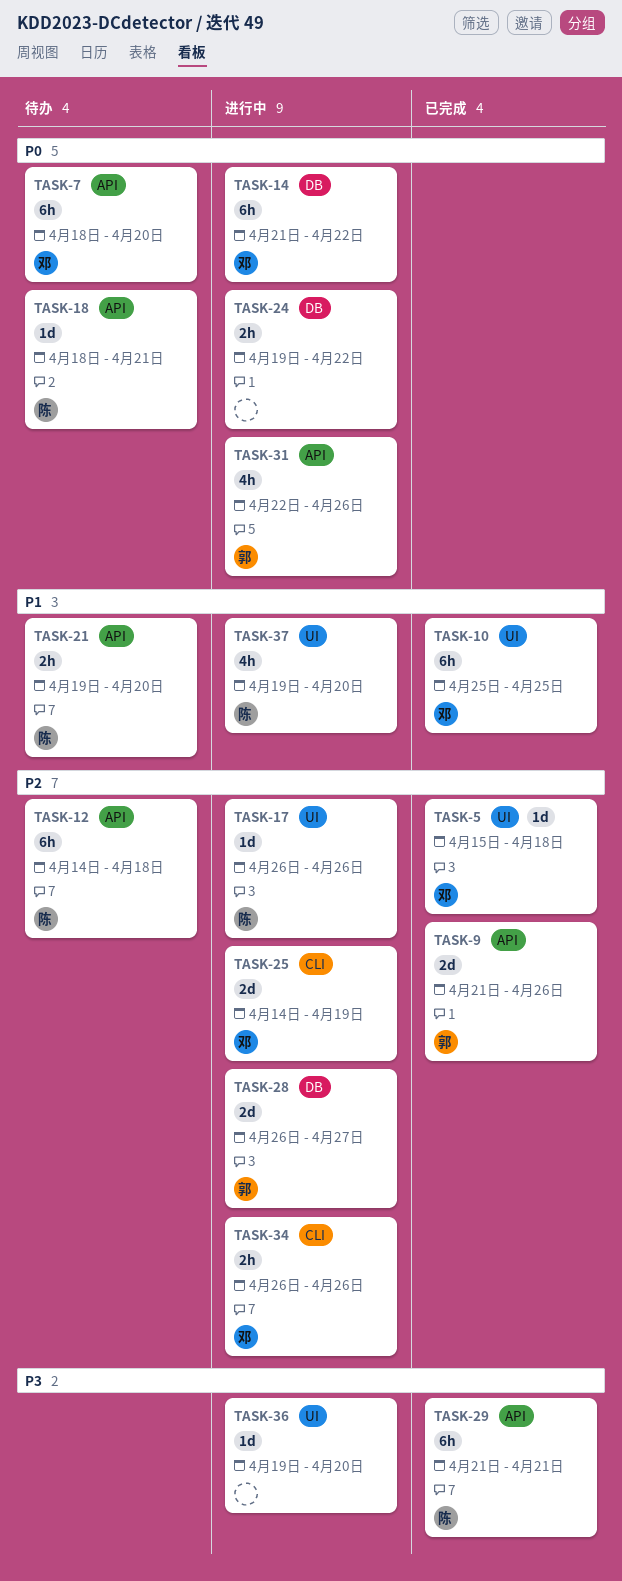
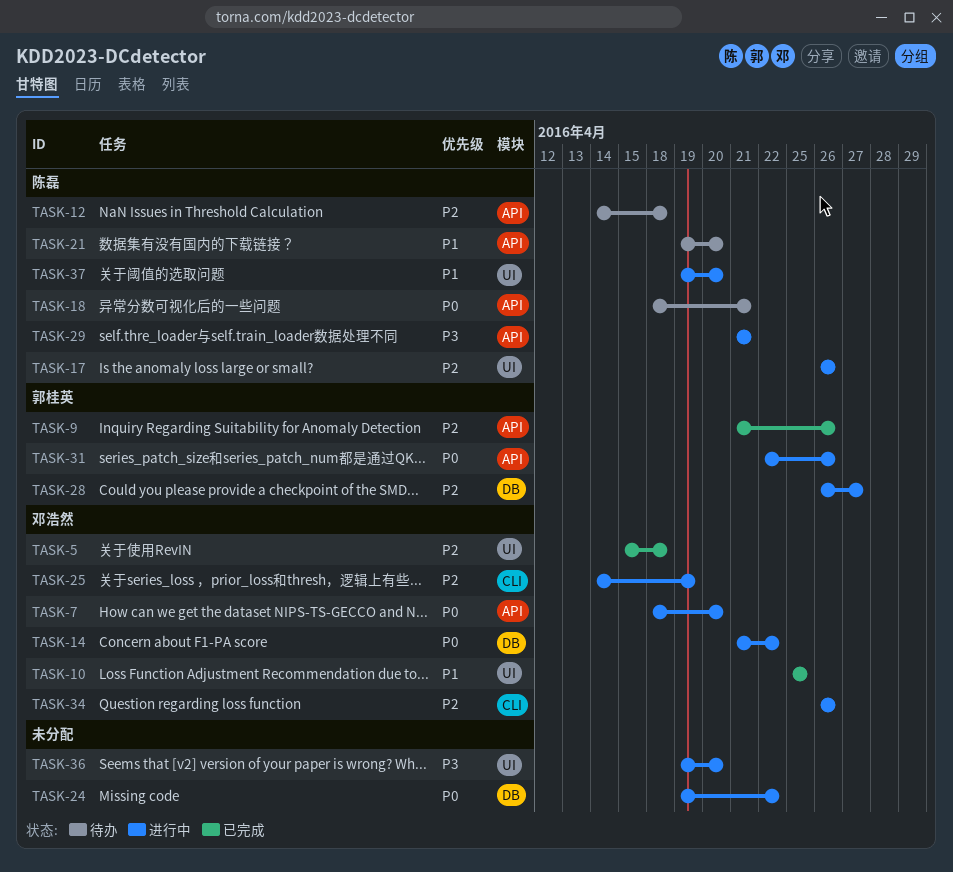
TASK-7, status: 待办 -> 进行中
TASK-29, status: 已完成 -> 进行中

